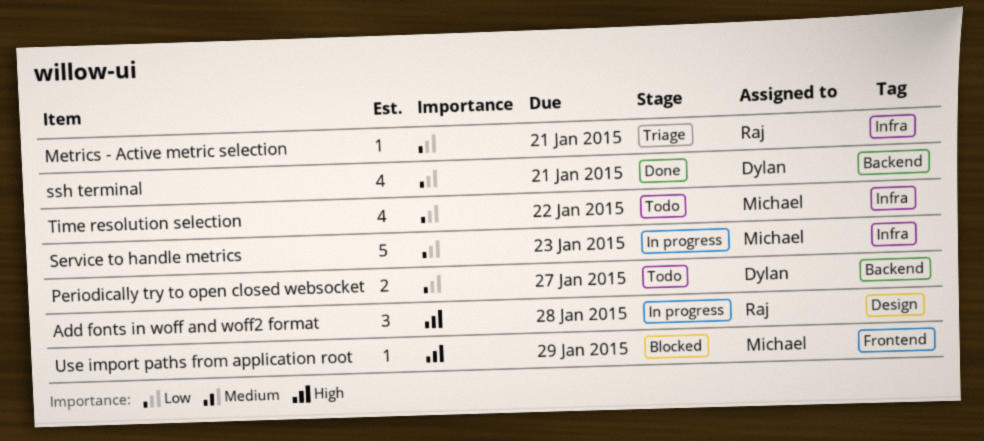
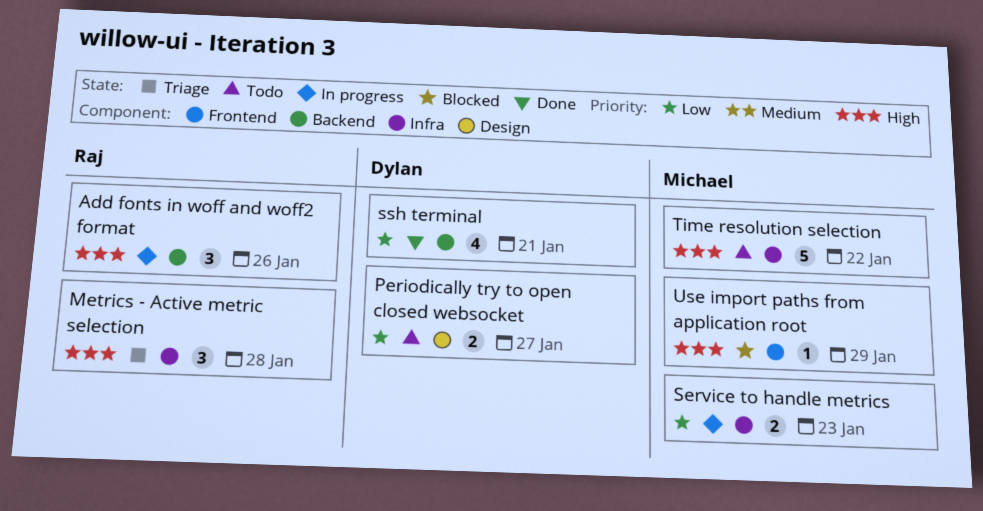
Add fonts in woff and woff2 format, label: Design -> Backend
Add fonts in woff and woff2 format, due: Jan 28 -> Jan 26
Metrics - Active metric selection, priority: Low -> High
Metrics - Active metric selection, estimate: 1 -> 3
Metrics - Active metric selection, due: Jan 21 -> Jan 28
Periodically try to open closed websocket, label: Backend -> Design
Service to handle metrics, estimate: 5 -> 2
Time resolution selection, priority: Low -> High
Time resolution selection, estimate: 4 -> 5

